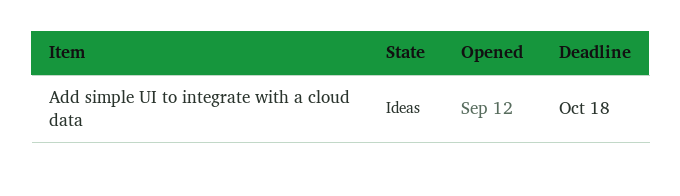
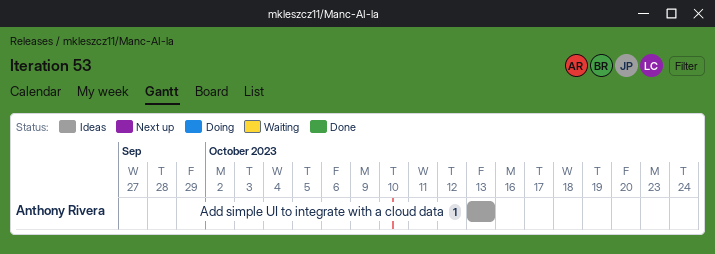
Add simple UI to integrate with a cloud data, due: Oct 18 -> Oct 13

